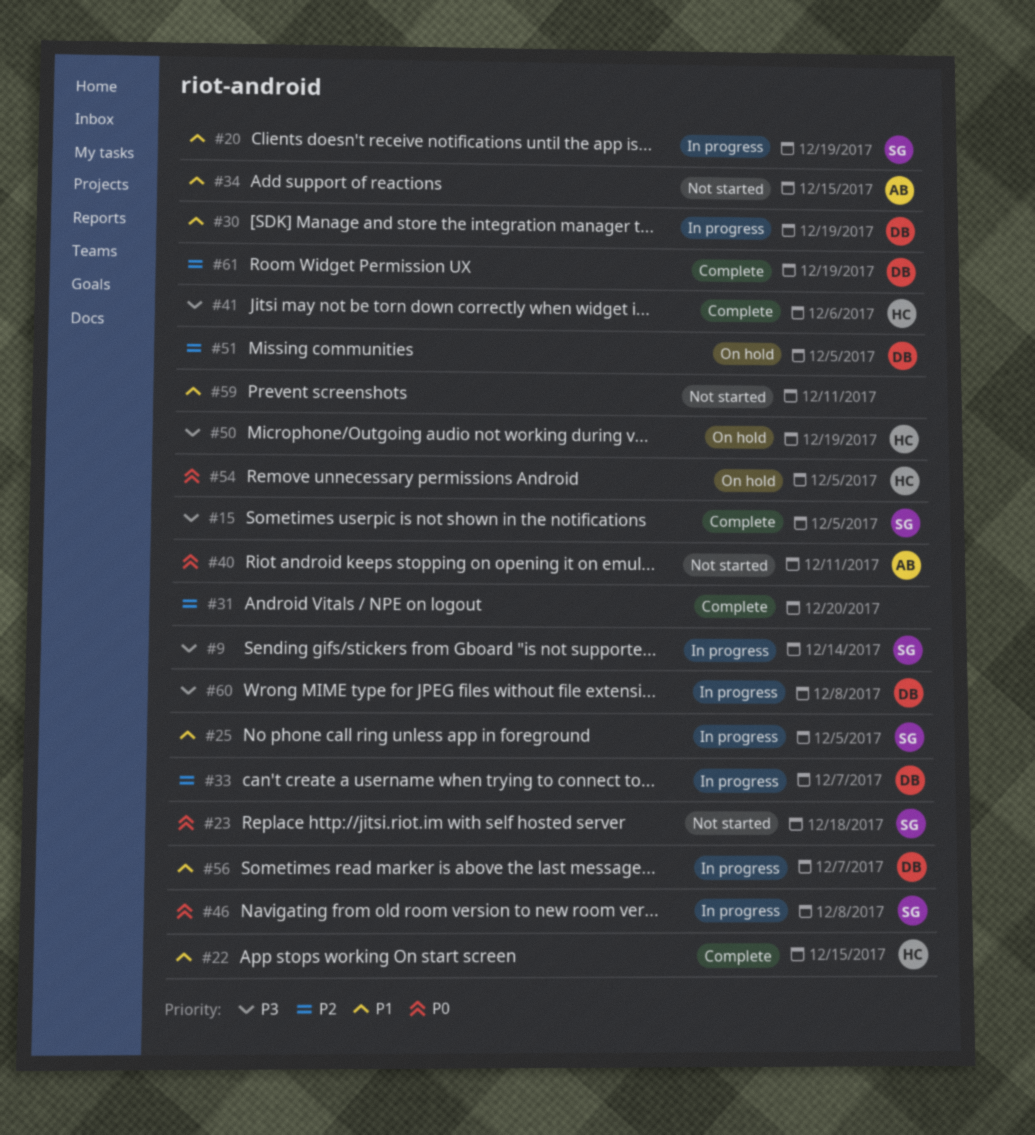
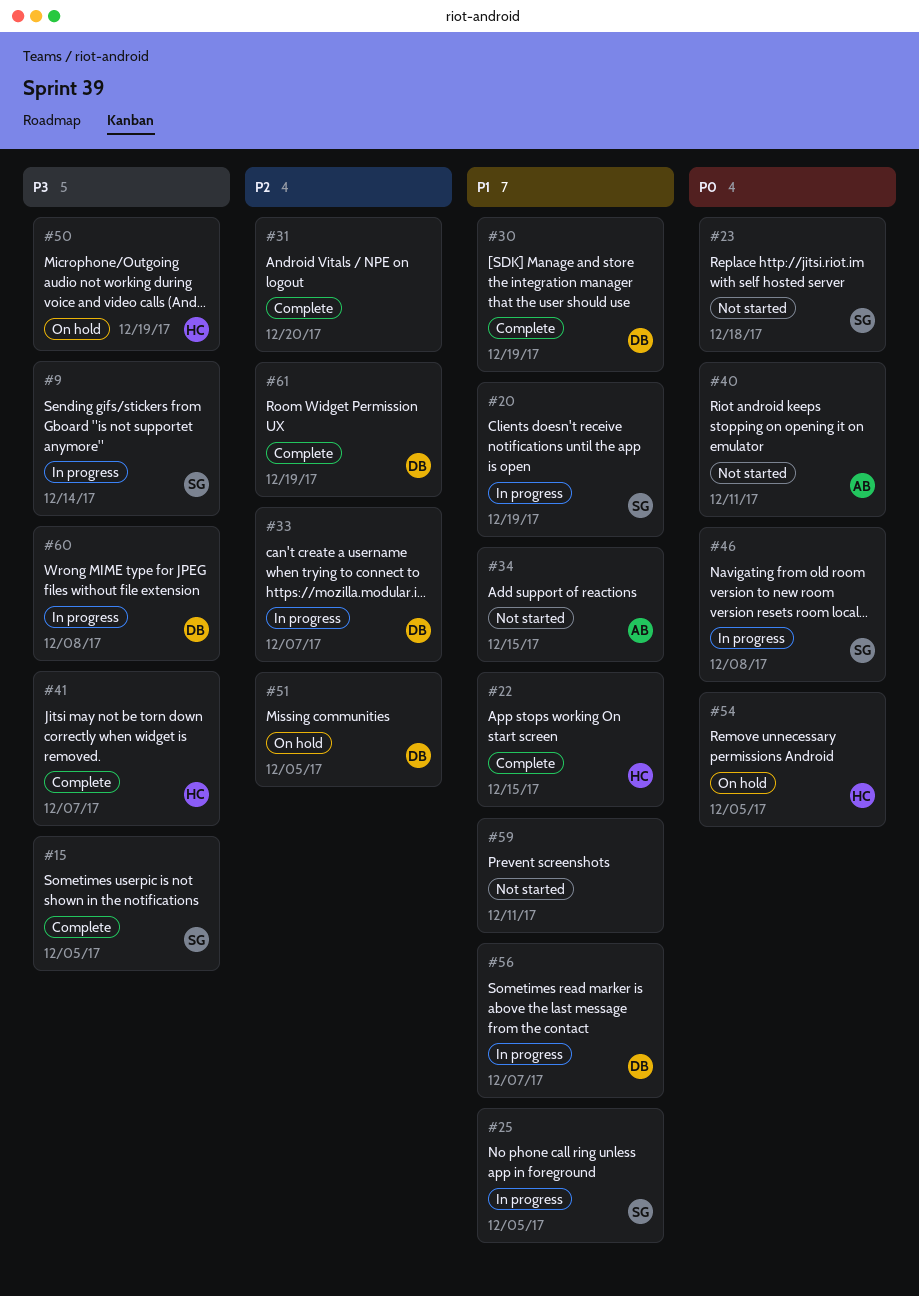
#30, status: In progress -> Complete
#41, due: Dec 6 -> Dec 7

